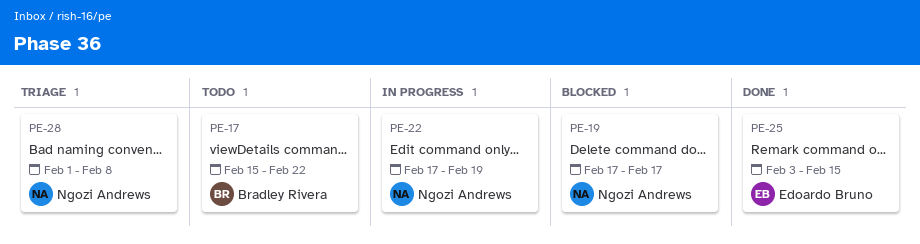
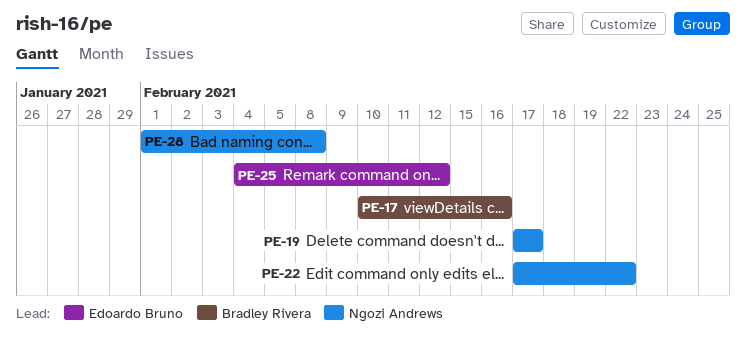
PE-17, start: Feb 15 -> Feb 10
PE-17, due: Feb 22 -> Feb 16
PE-22, due: Feb 19 -> Feb 22
PE-25, start: Feb 3 -> Feb 4
PE-25, due: Feb 15 -> Feb 12

